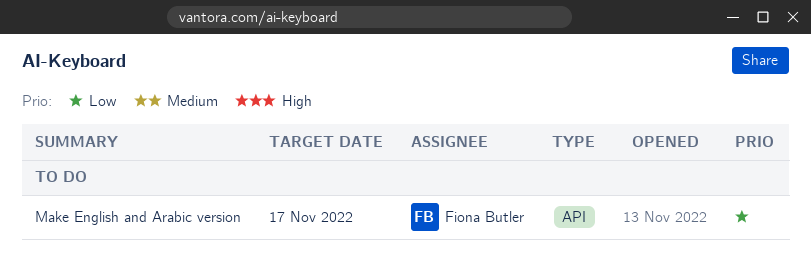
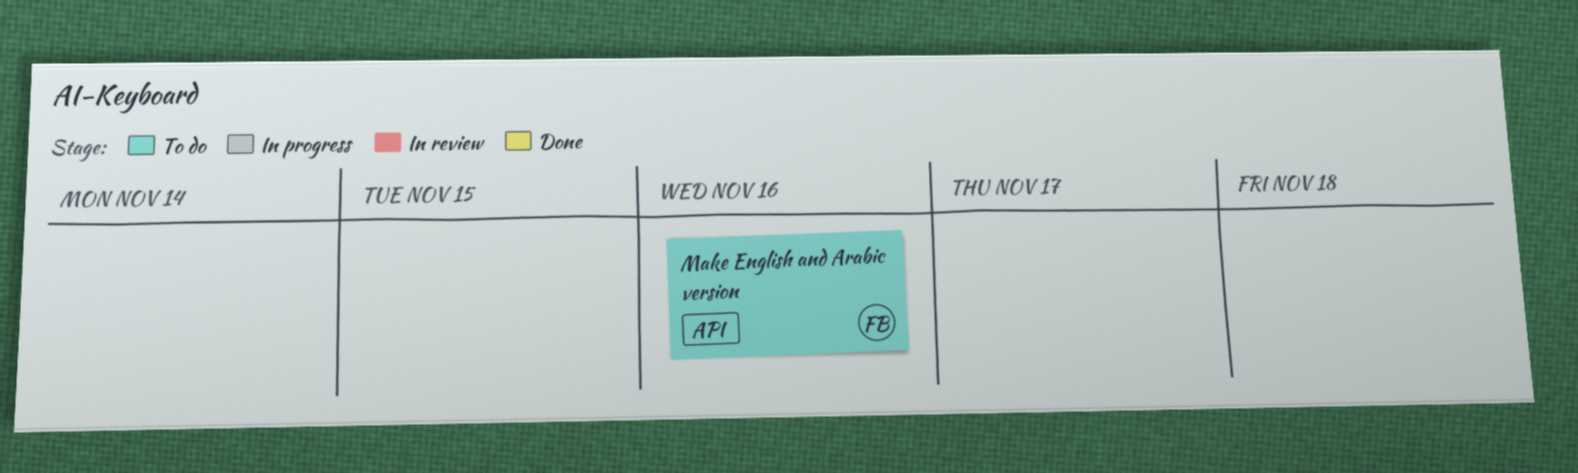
Make English and Arabic version, due: Nov 17 -> Nov 16

